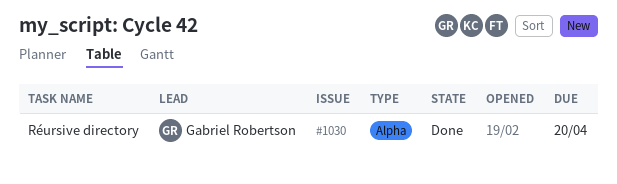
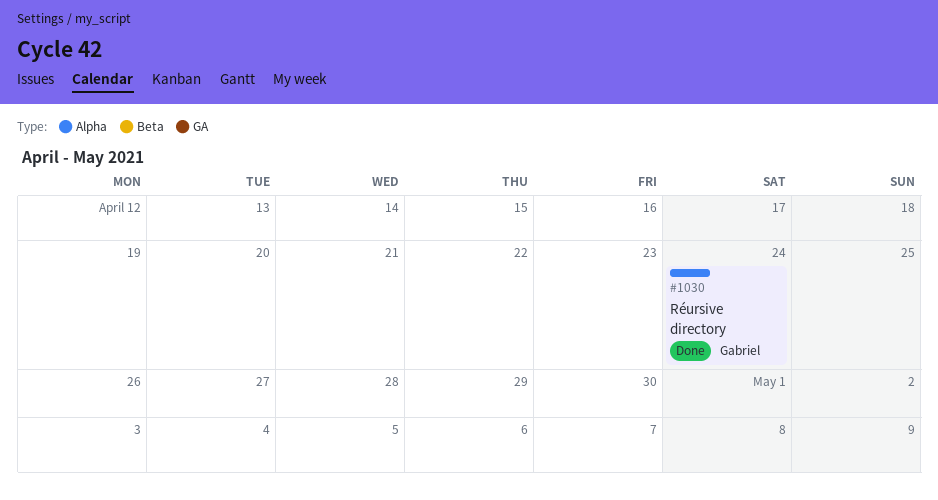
#1030, due: Apr 20 -> Apr 24

